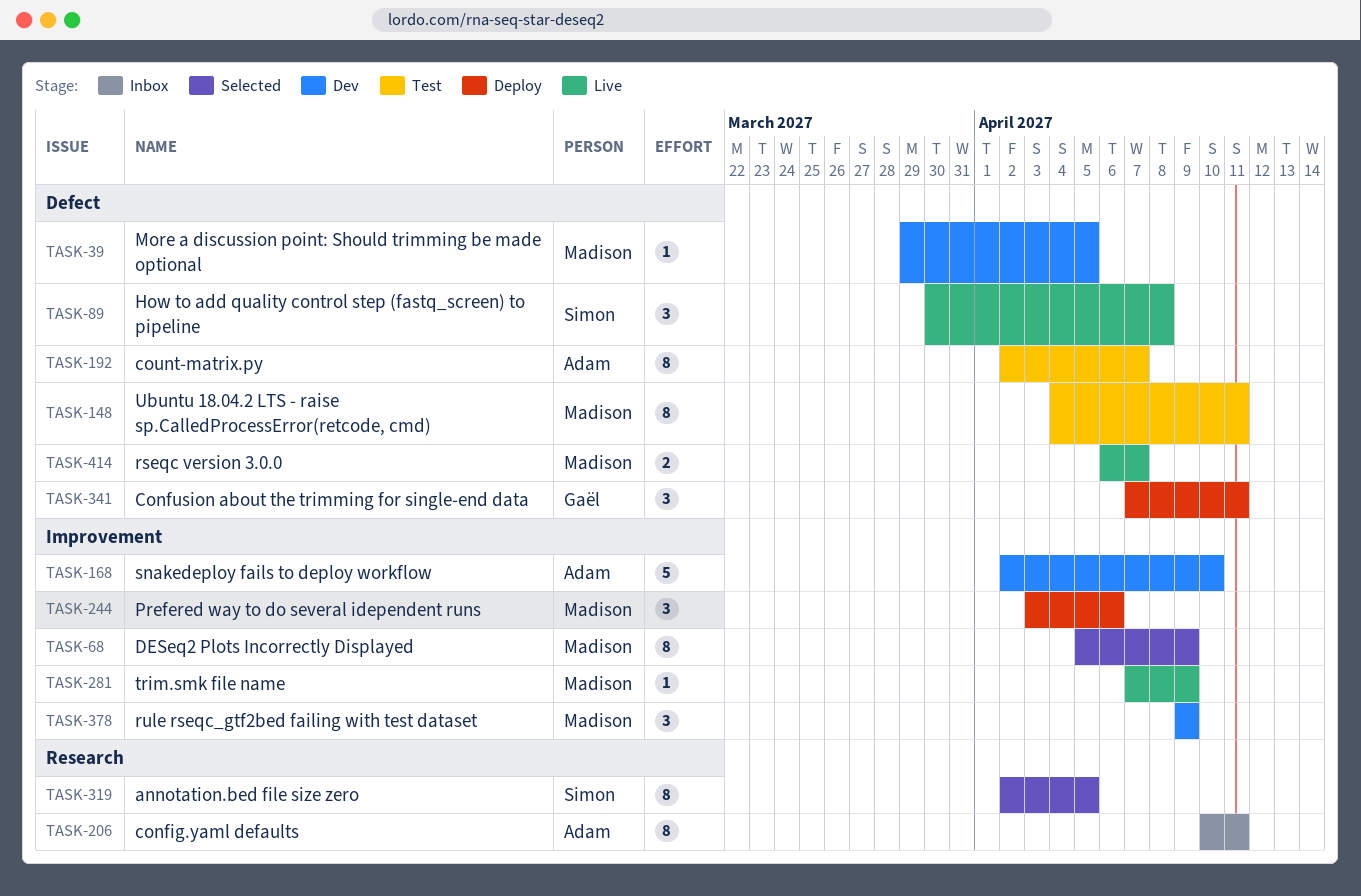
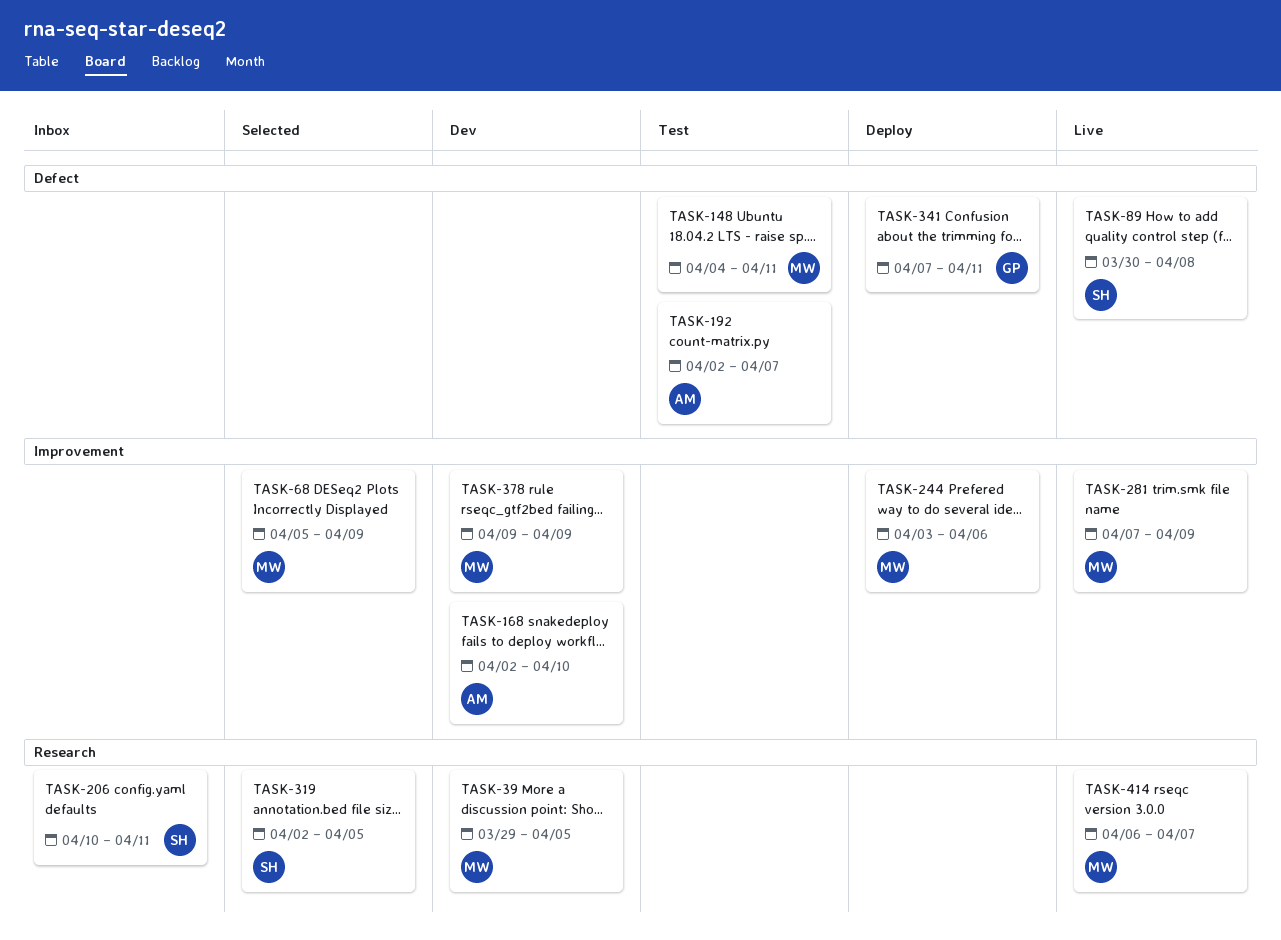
TASK-39, label: Defect -> Research
TASK-206, owner: Adam -> Simon
TASK-414, label: Defect -> Research

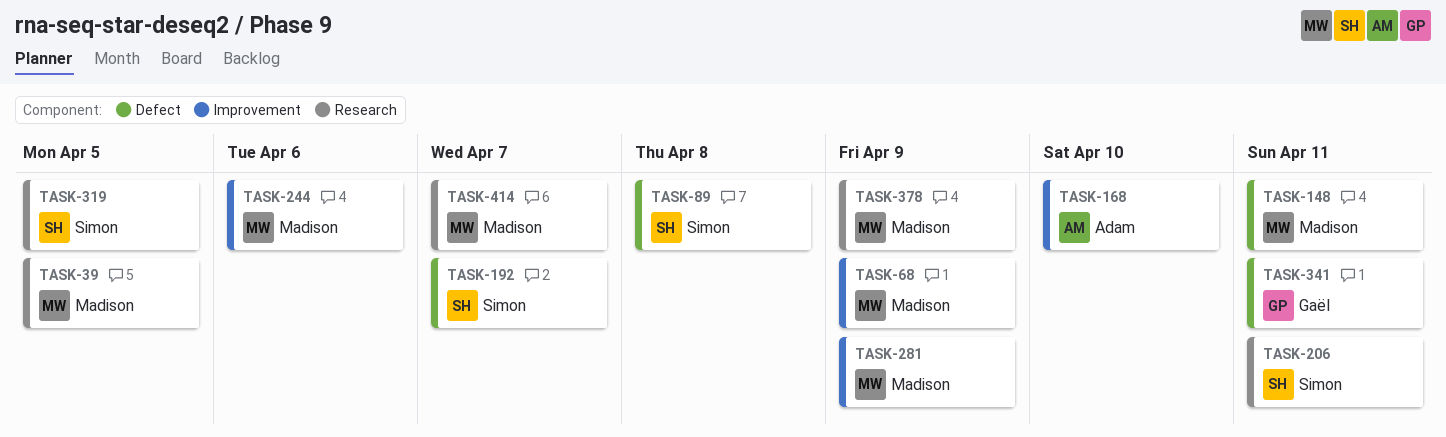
TASK-192, owner: Adam -> Simon
TASK-378, label: Improvement -> Research

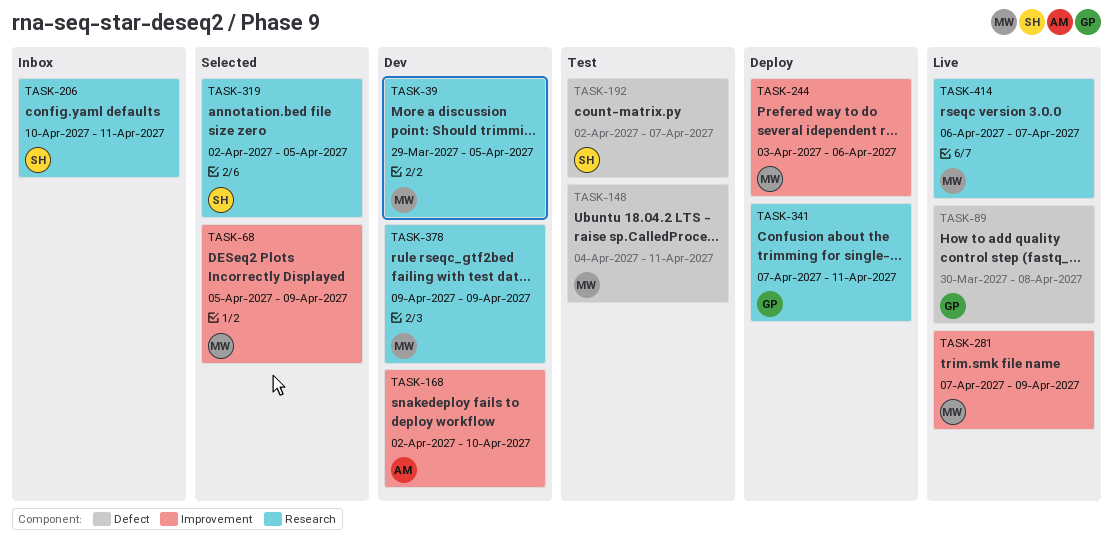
TASK-89, owner: Simon -> Gaël
TASK-341, label: Defect -> Research

